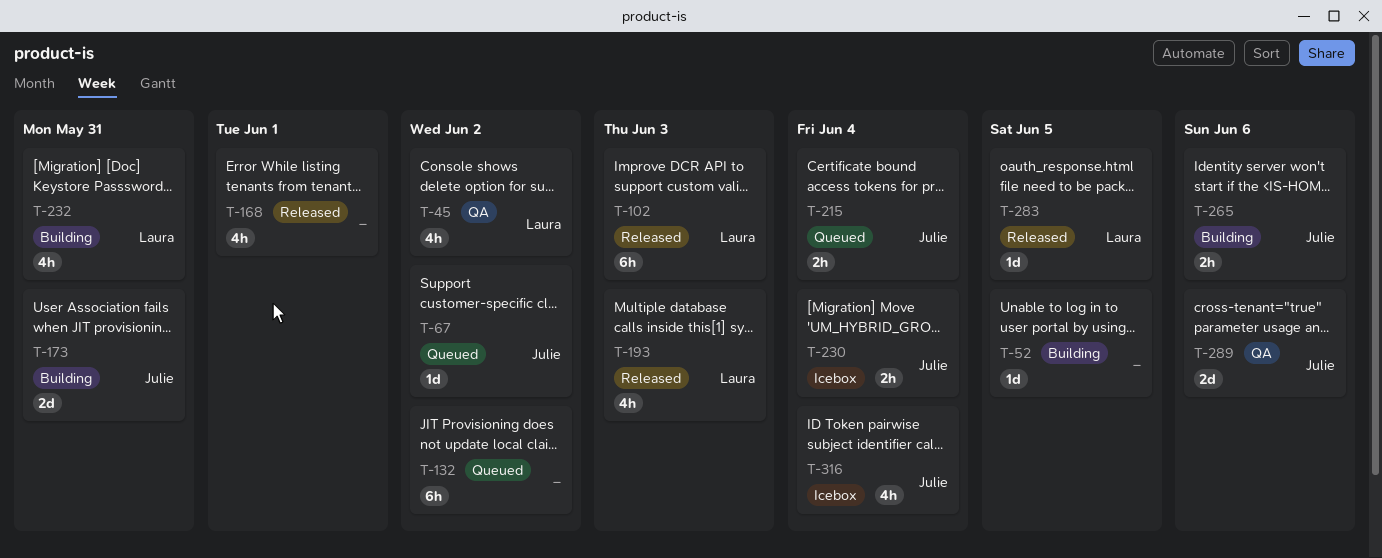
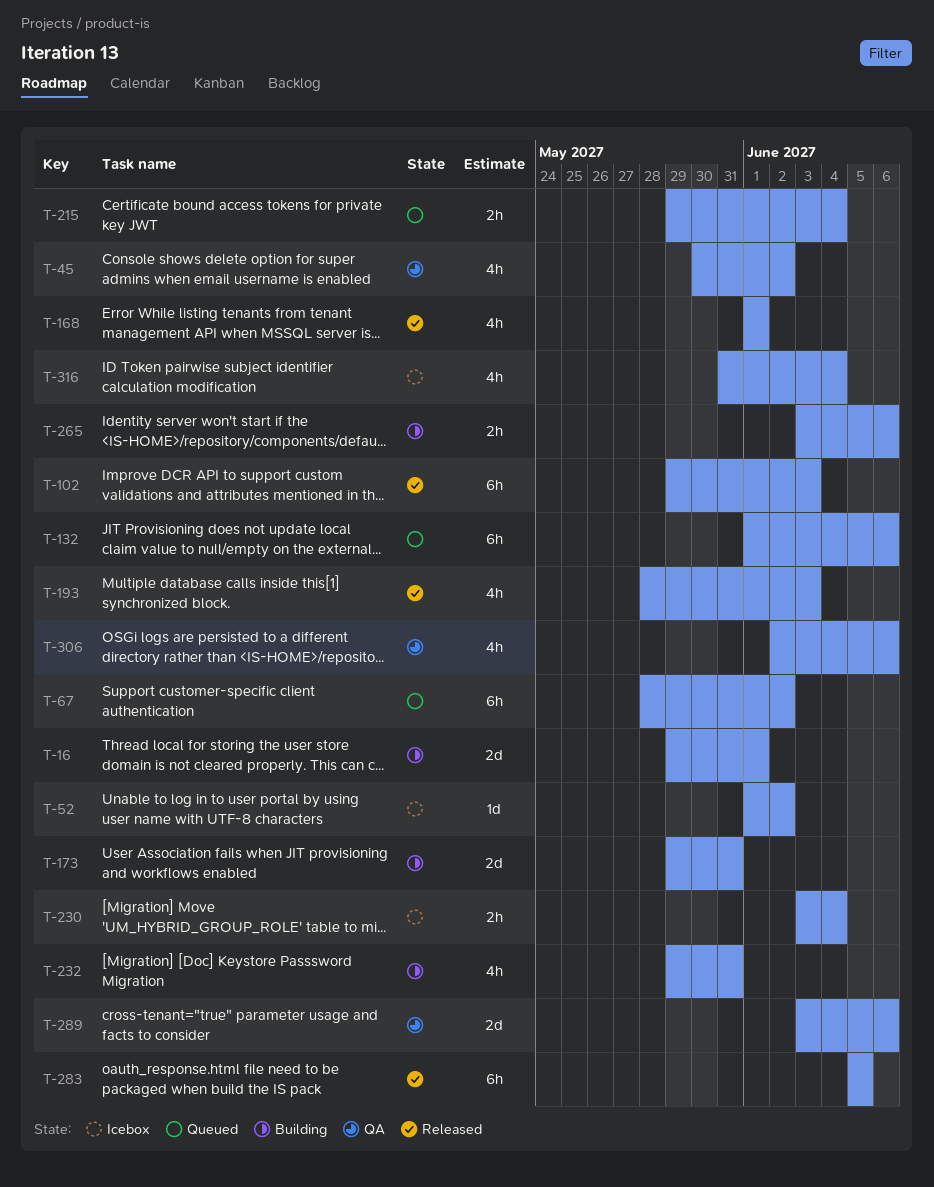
T-16: none -> present
T-52, status: Building -> Icebox
T-52, due: Jun 5 -> Jun 2
T-67, estimate: 1d -> 6h
T-132, due: Jun 2 -> Jun 6
T-283, estimate: 1d -> 6h
T-306: none -> present

